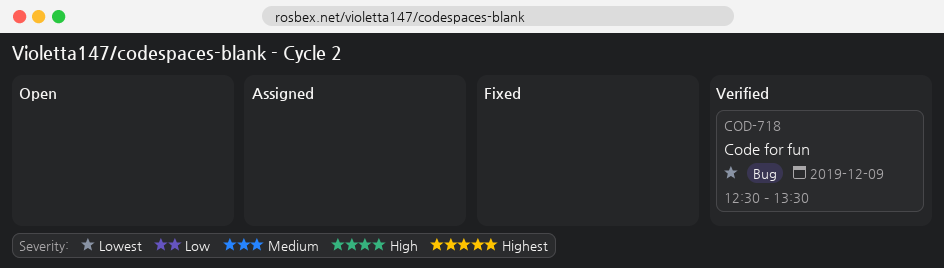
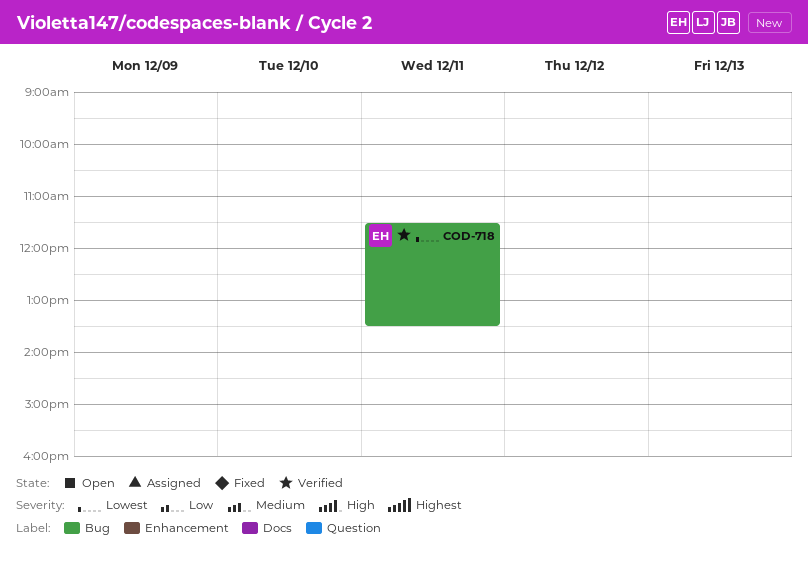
COD-718, day: Dec 9 -> Dec 11
COD-718, begins: 12:30 -> 11:30

